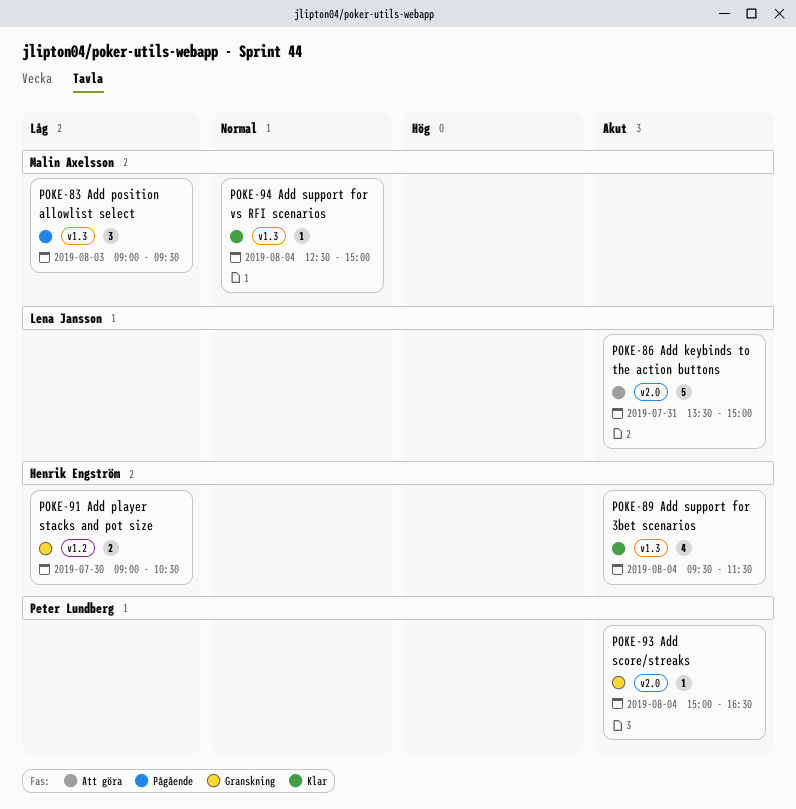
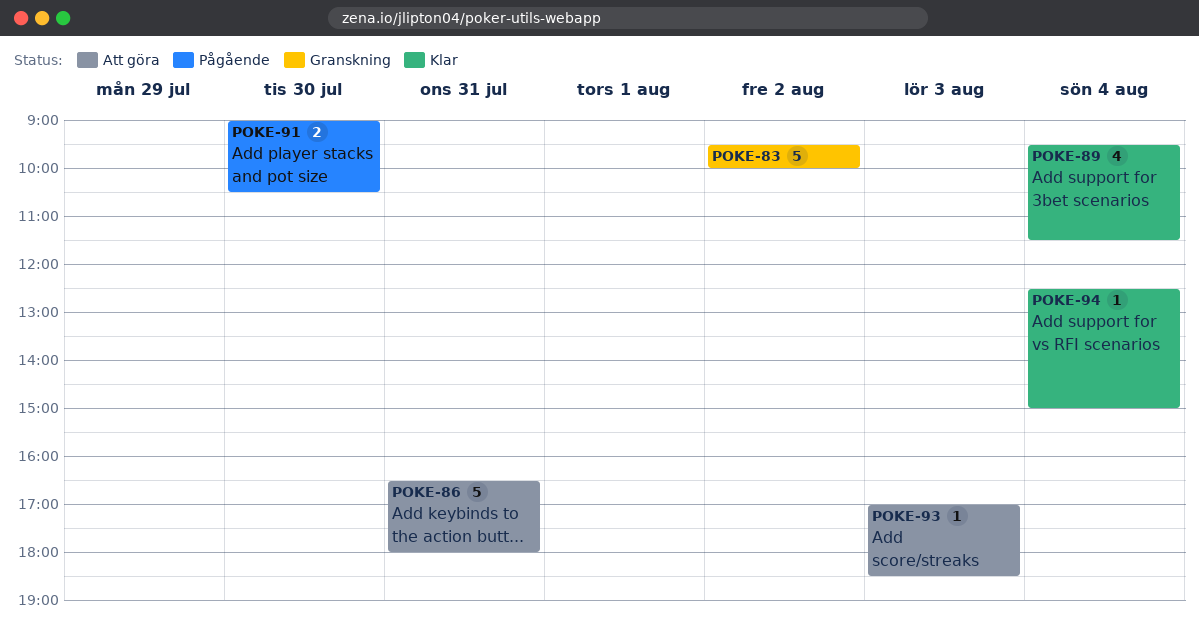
POKE-83, status: Pågående -> Granskning
POKE-83, estimate: 3 -> 5
POKE-83, day: Aug 3 -> Aug 2
POKE-83, begins: 09:00 -> 09:30
POKE-83, ends: 09:30 -> 10:00
POKE-86, begins: 13:30 -> 16:30
POKE-86, ends: 15:00 -> 18:00
POKE-91, status: Granskning -> Pågående
POKE-93, status: Granskning -> Att göra
POKE-93, day: Aug 4 -> Aug 3
POKE-93, begins: 15:00 -> 17:00
POKE-93, ends: 16:30 -> 18:30

